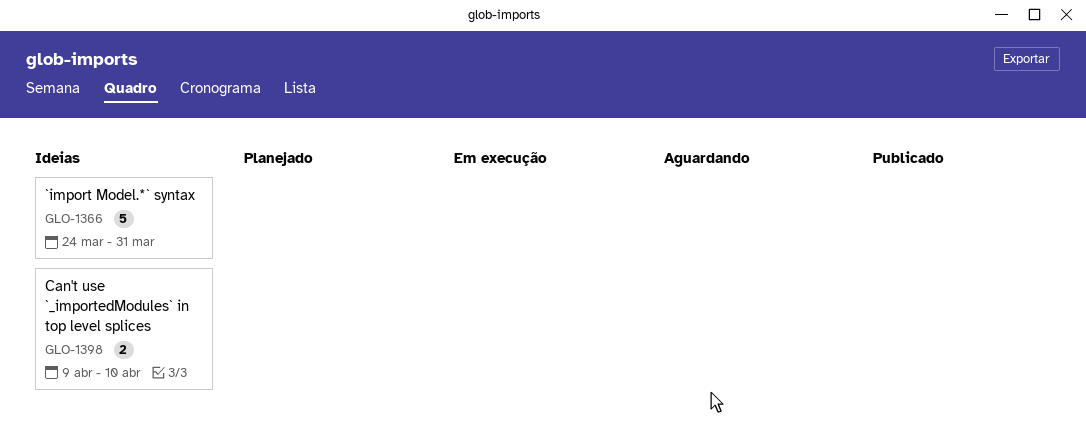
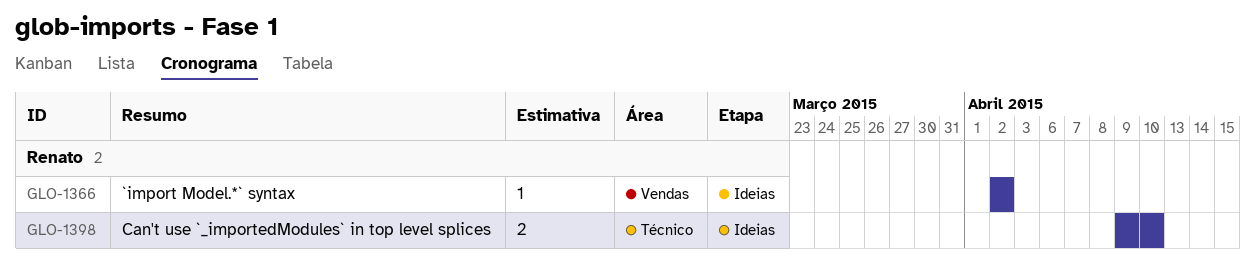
GLO-1366, estimate: 5 -> 1
GLO-1366, start: Mar 24 -> Apr 2
GLO-1366, due: Mar 31 -> Apr 2

